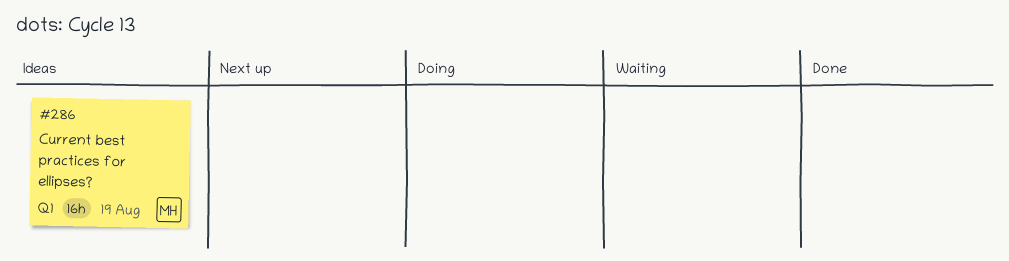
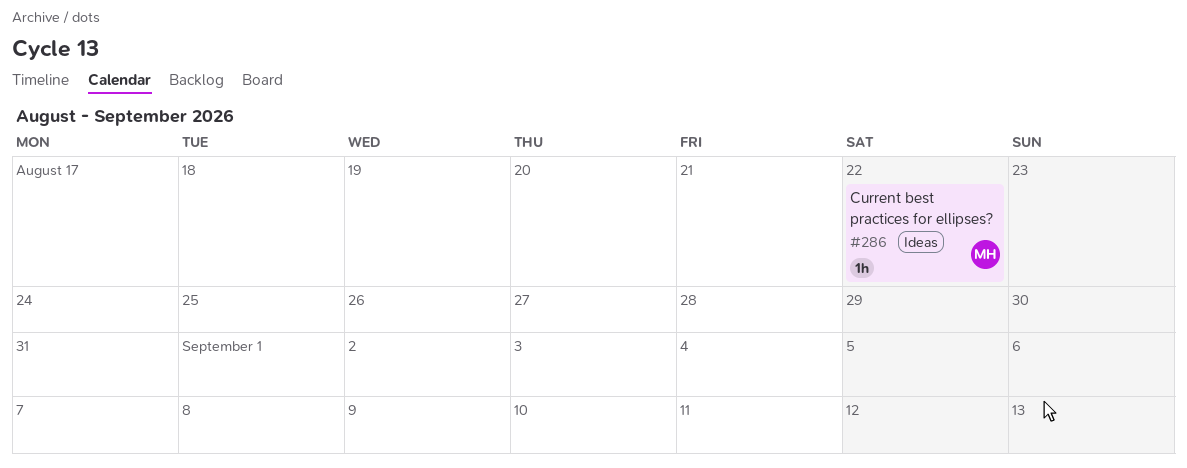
#286, estimate: 16h -> 1h
#286, due: Aug 19 -> Aug 22

